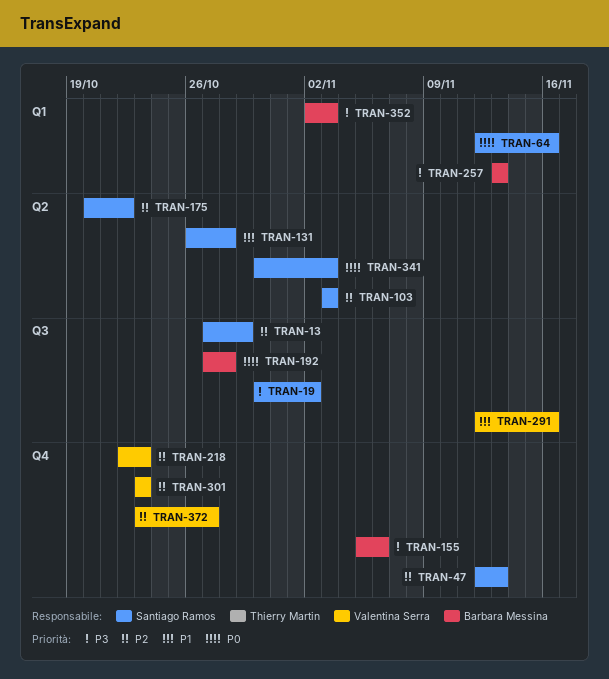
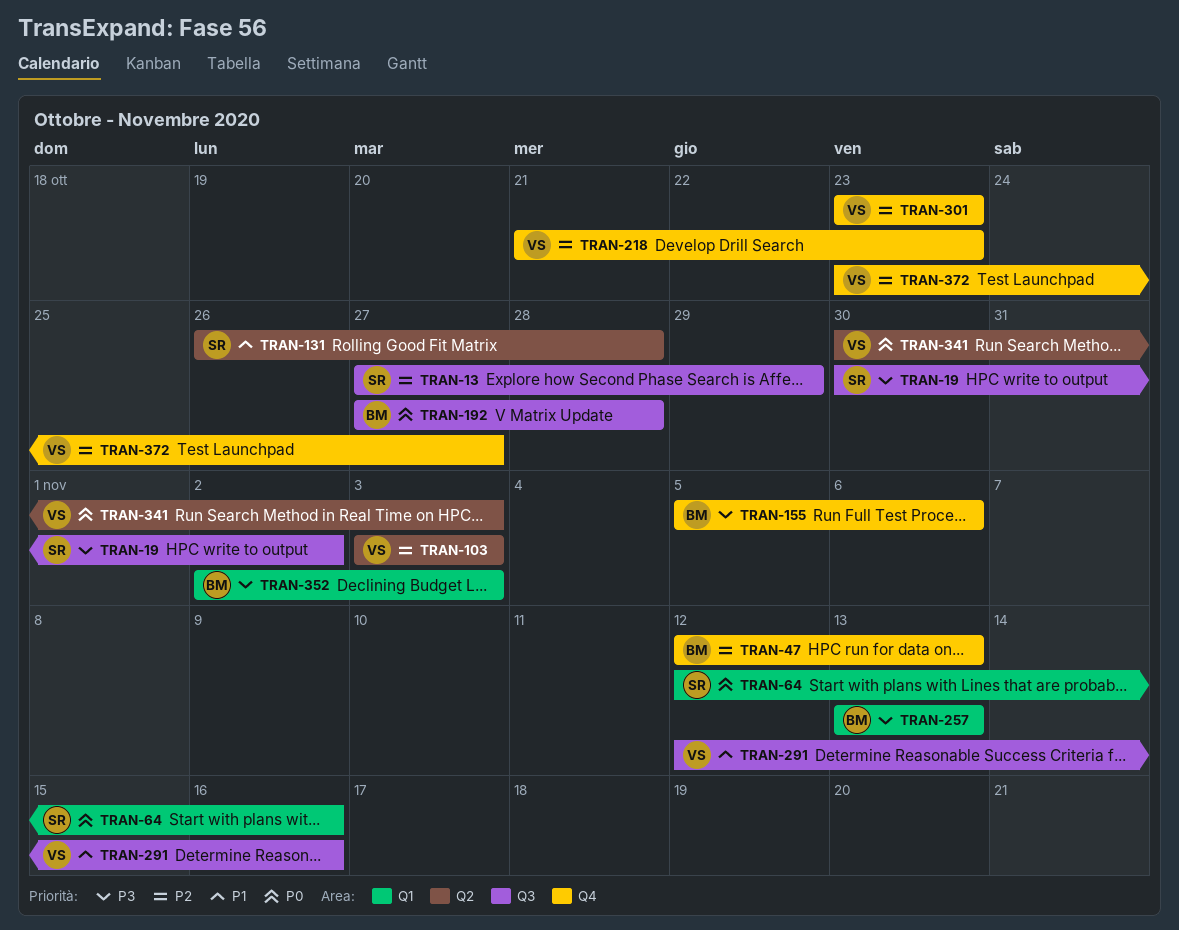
TRAN-47, owner: Santiago Ramos -> Barbara Messina
TRAN-103, owner: Santiago Ramos -> Valentina Serra
TRAN-175: present -> none
TRAN-218, start: Oct 22 -> Oct 21
TRAN-341, owner: Santiago Ramos -> Valentina Serra

